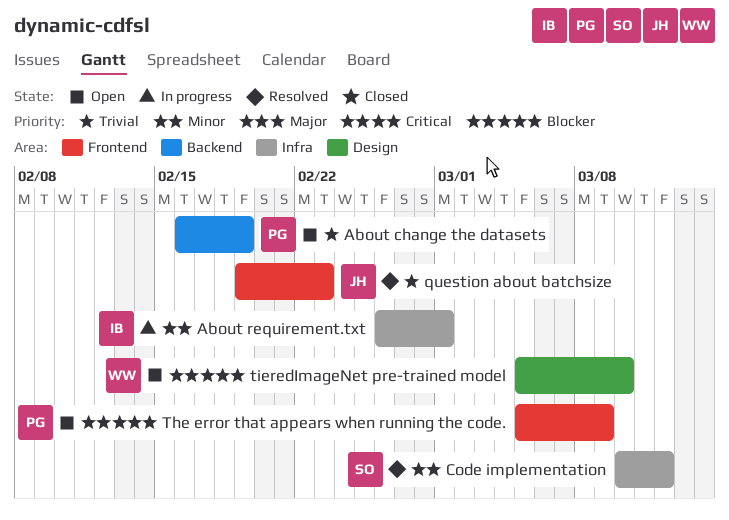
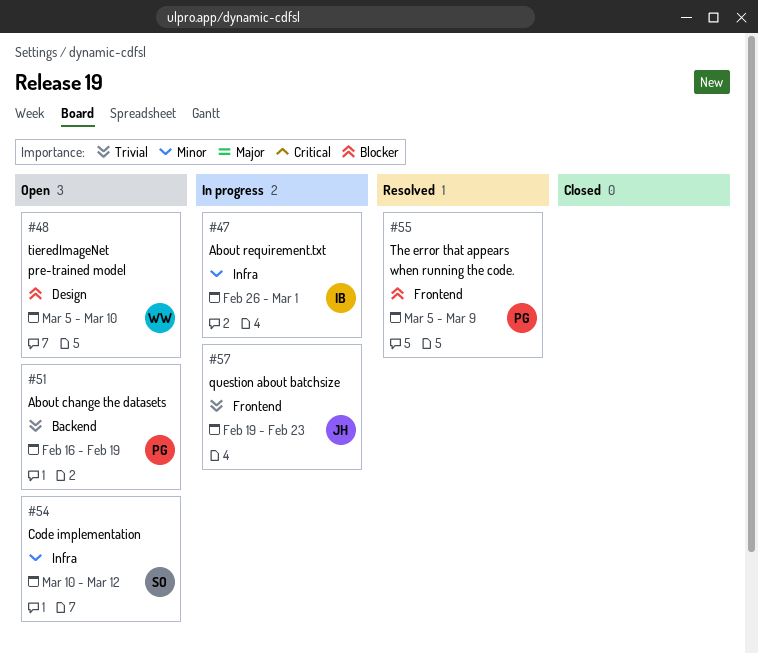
Code implementation, status: Resolved -> Open
question about batchsize, status: Resolved -> In progress
The error that appears when running the code., status: Open -> Resolved

